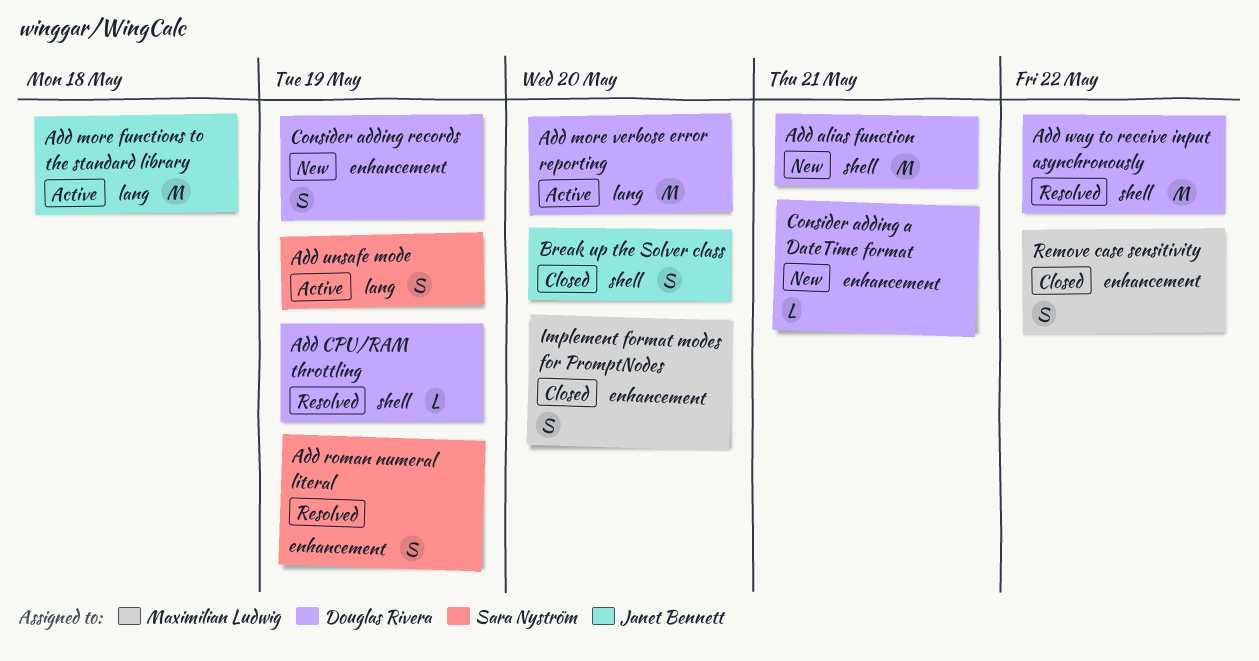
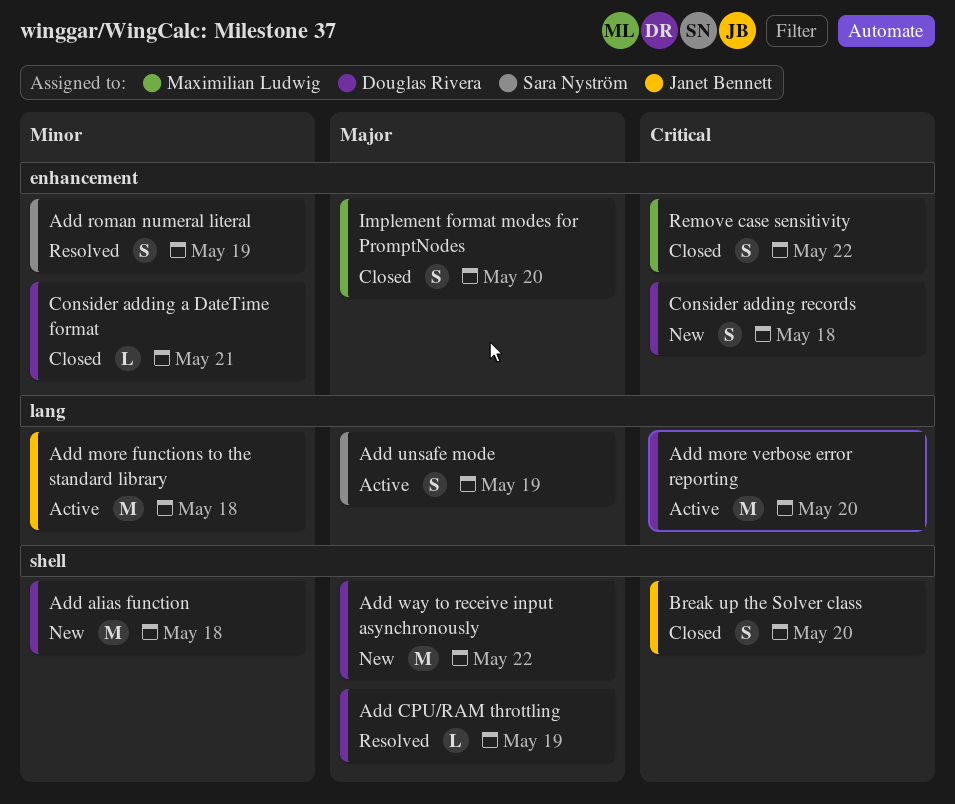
Add alias function, due: May 21 -> May 18
Add way to receive input asynchronously, status: Resolved -> New
Consider adding a DateTime format, status: New -> Closed
Consider adding records, due: May 19 -> May 18

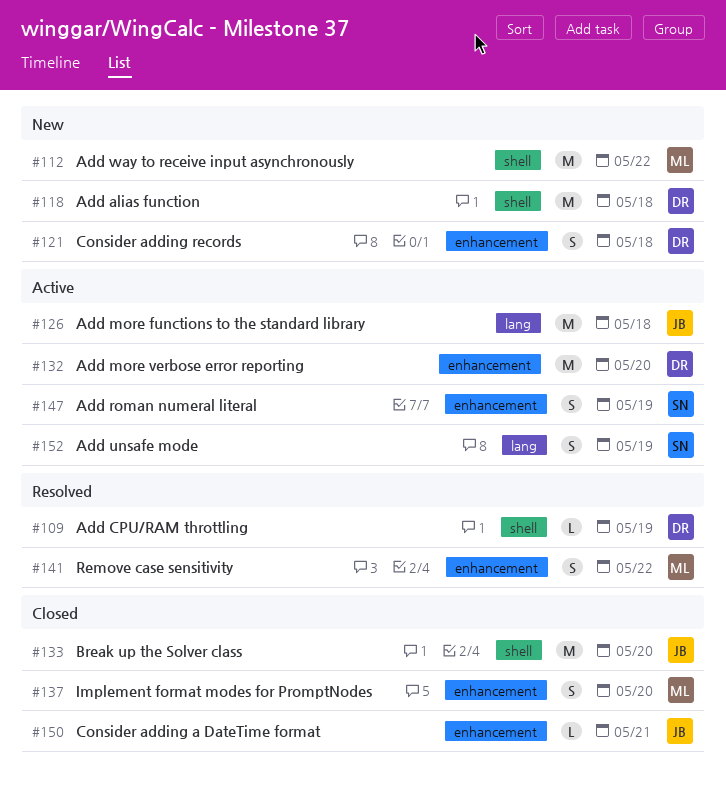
Add more verbose error reporting, label: lang -> enhancement
Add roman numeral literal, status: Resolved -> Active
Add way to receive input asynchronously, owner: Douglas Rivera -> Maximilian Ludwig
Break up the Solver class, estimate: S -> M
Consider adding a DateTime format, owner: Douglas Rivera -> Janet Bennett
Remove case sensitivity, status: Closed -> Resolved

